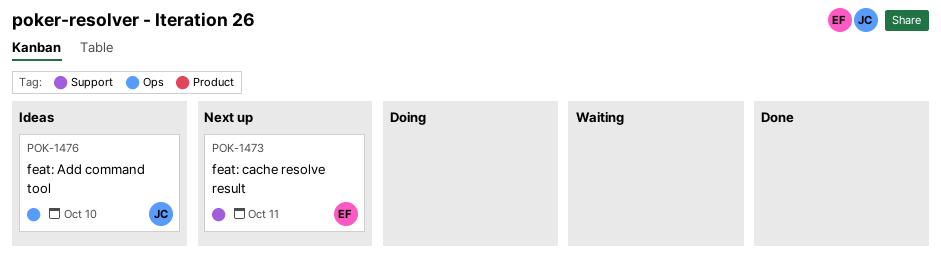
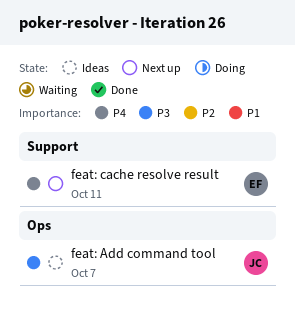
feat: Add command tool, due: Oct 10 -> Oct 7

